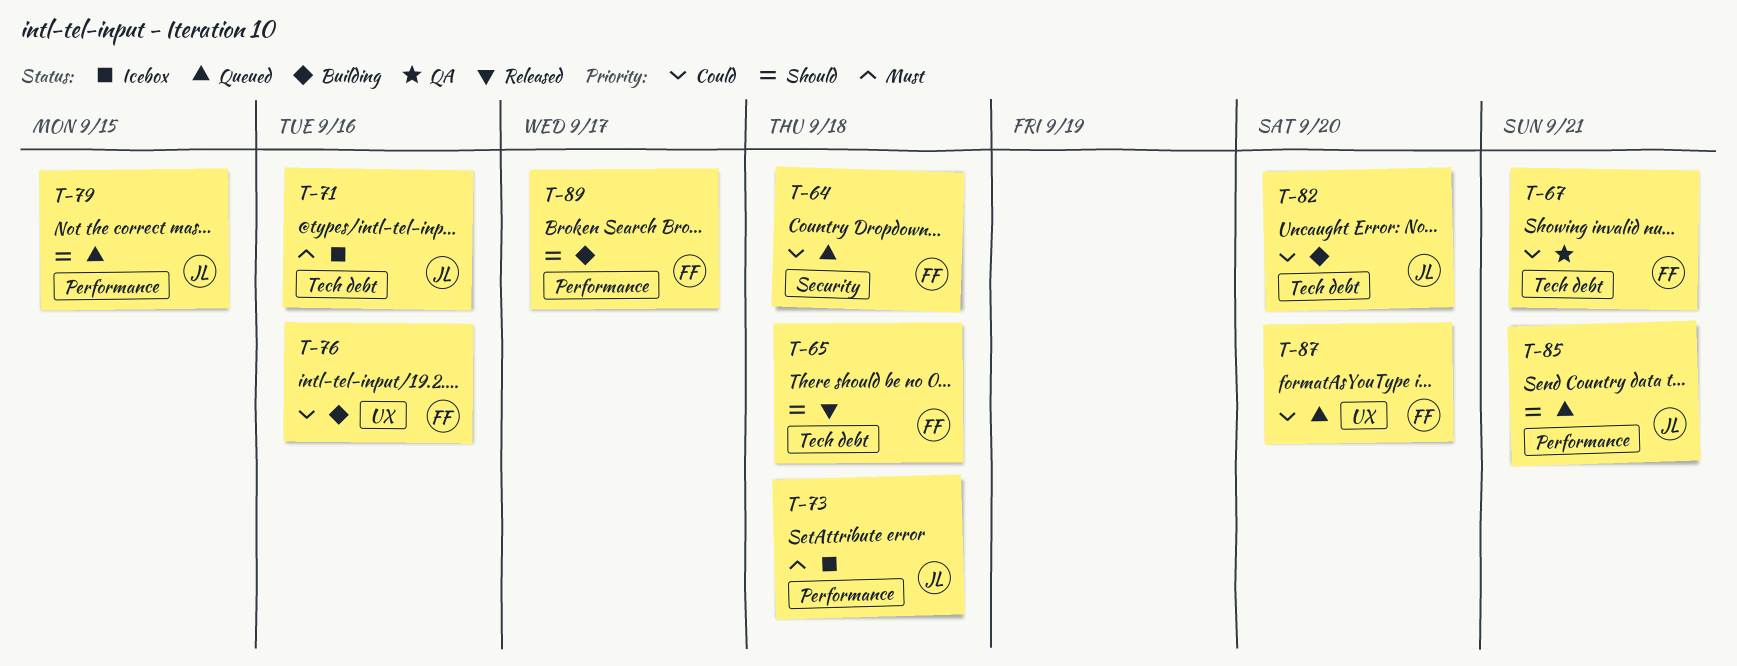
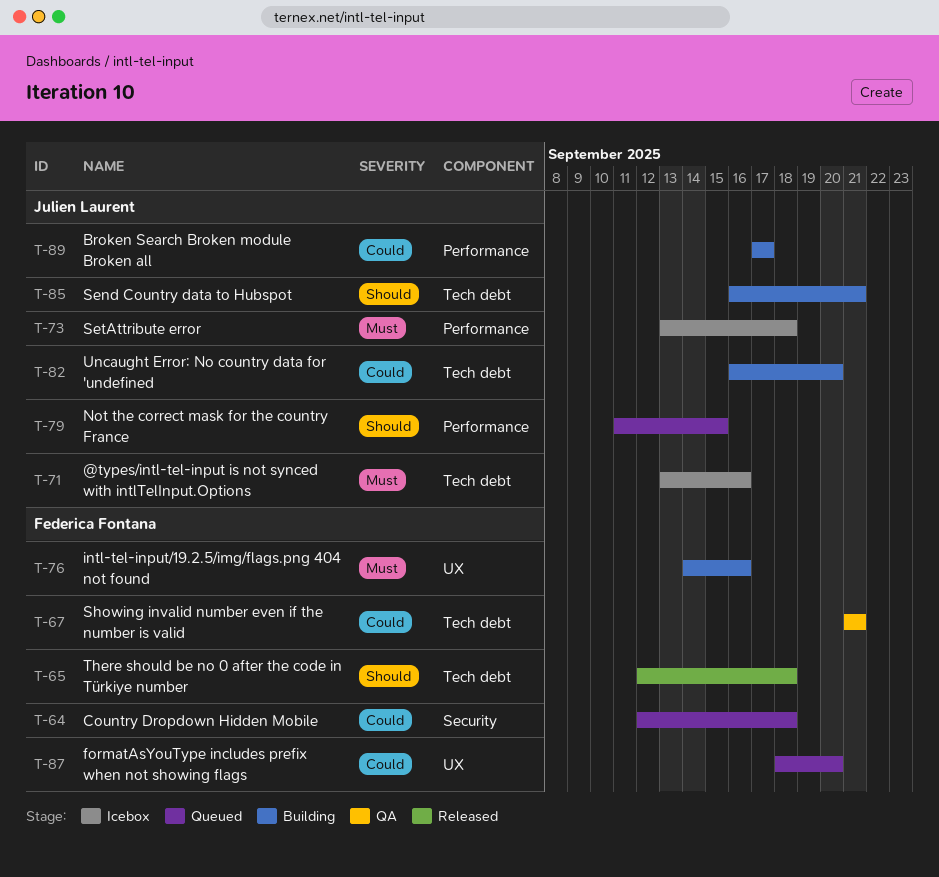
T-76, priority: Could -> Must
T-85, status: Queued -> Building
T-85, label: Performance -> Tech debt
T-89, owner: Federica Fontana -> Julien Laurent
T-89, priority: Should -> Could

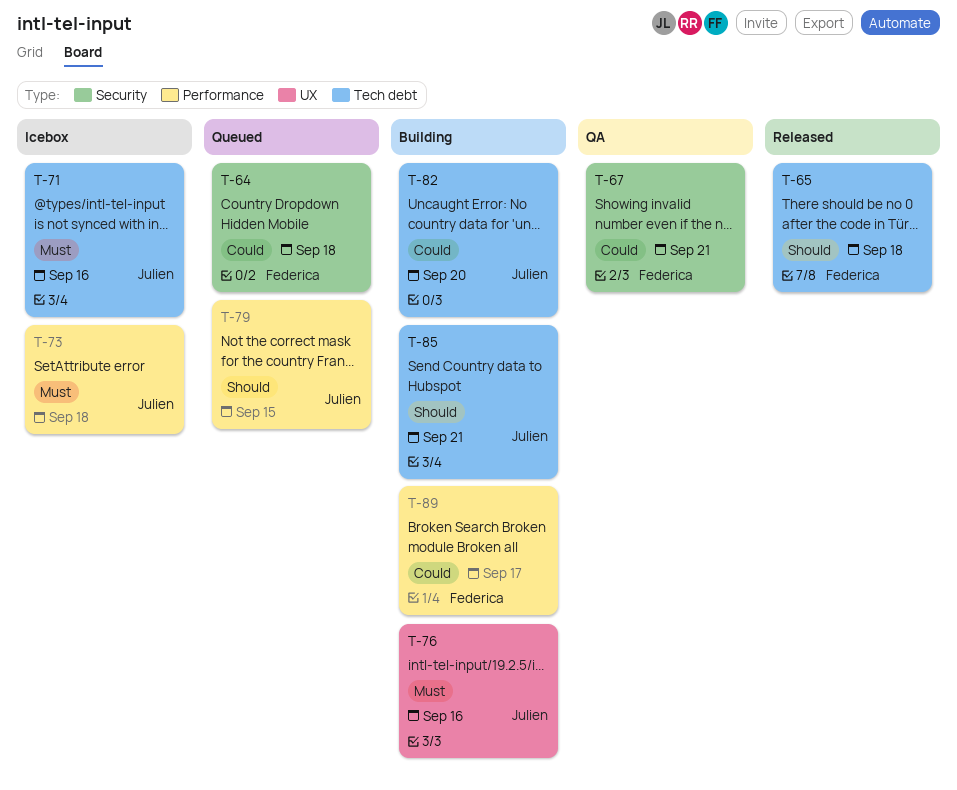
T-67, label: Tech debt -> Security
T-76, owner: Federica Fontana -> Julien Laurent
T-87: present -> none
T-89, owner: Julien Laurent -> Federica Fontana

